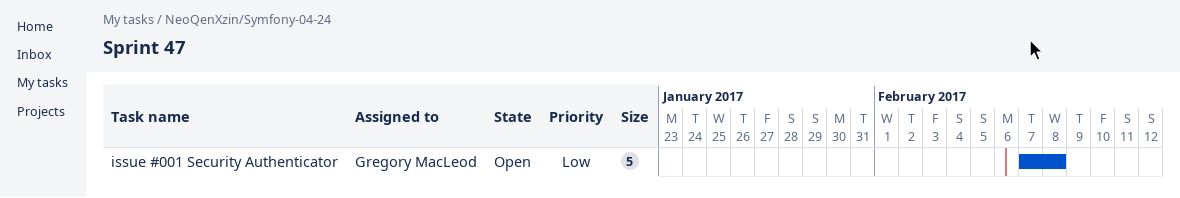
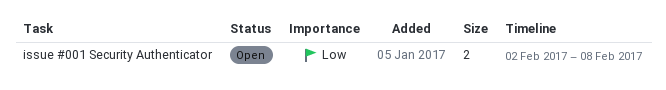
issue #001 Security Authenticator, estimate: 5 -> 2
issue #001 Security Authenticator, start: Feb 7 -> Feb 2

